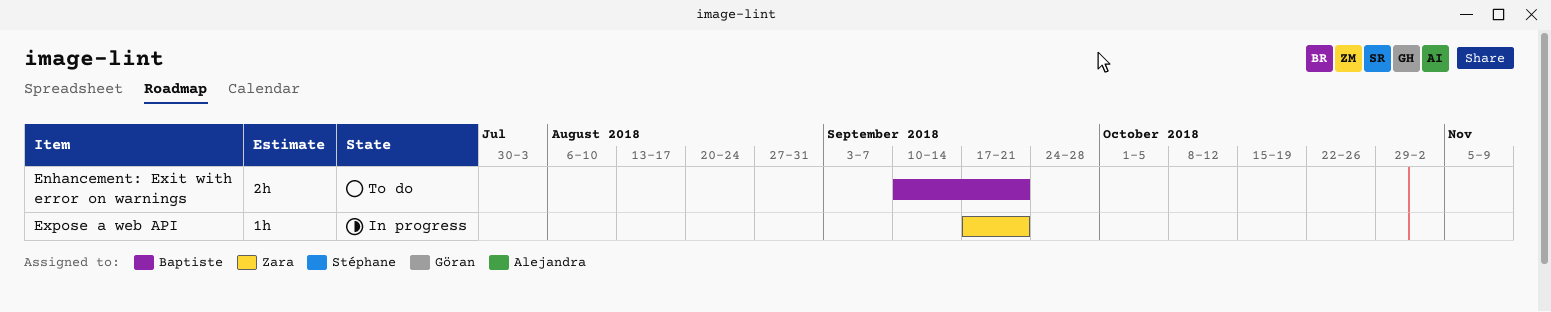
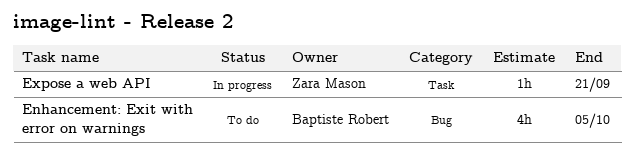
Enhancement: Exit with error on warnings, estimate: 2h -> 4h
Enhancement: Exit with error on warnings, due: Sep 21 -> Oct 5

